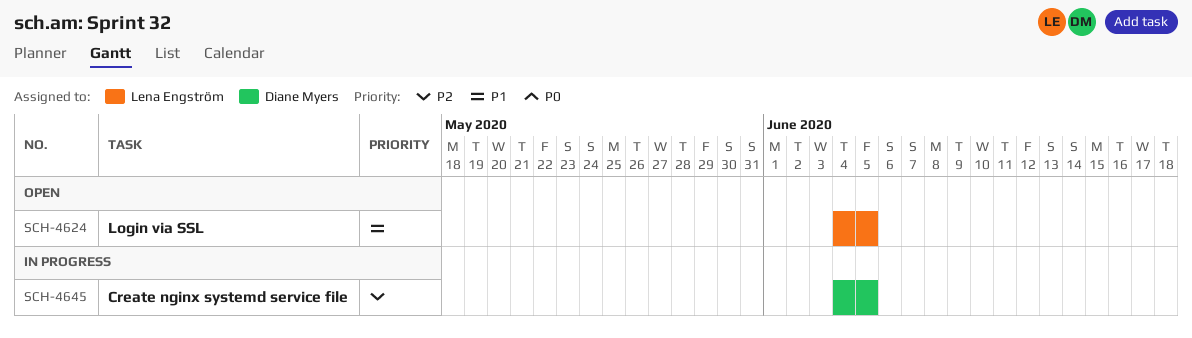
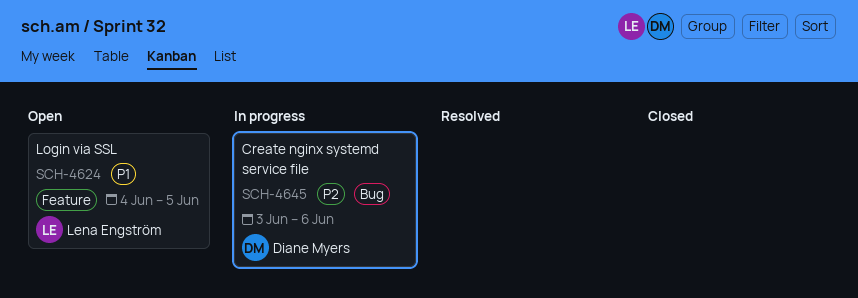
SCH-4645, start: Jun 4 -> Jun 3
SCH-4645, due: Jun 5 -> Jun 6

